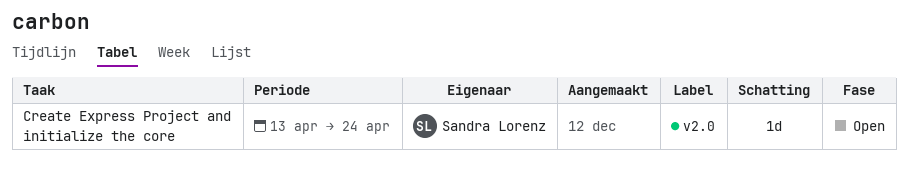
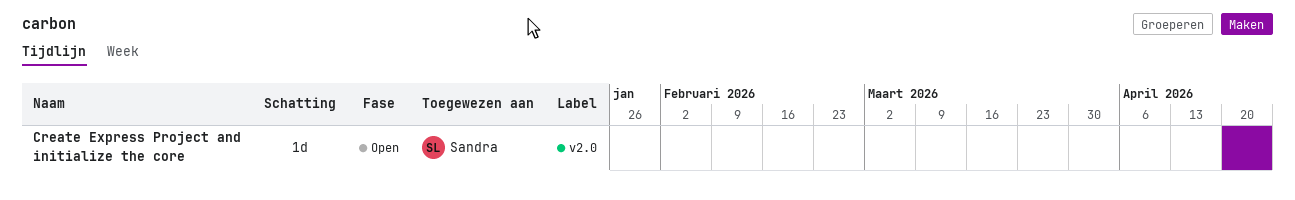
Create Express Project and initialize the core, start: Apr 13 -> Apr 20

